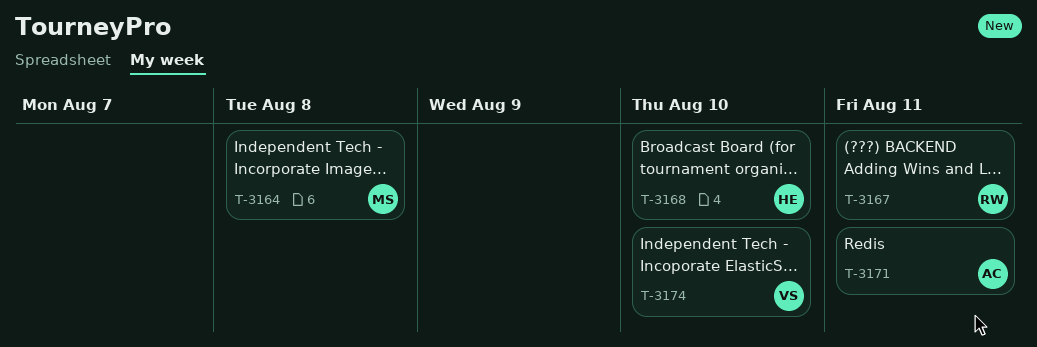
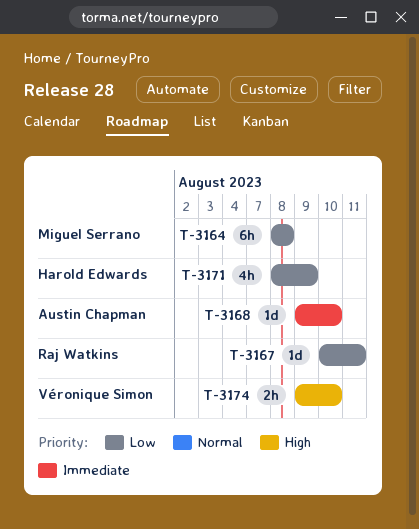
T-3168, owner: Harold Edwards -> Austin Chapman
T-3171, owner: Austin Chapman -> Harold Edwards
T-3171, due: Aug 11 -> Aug 9

